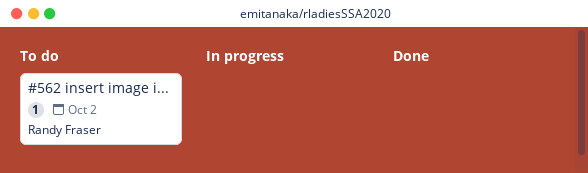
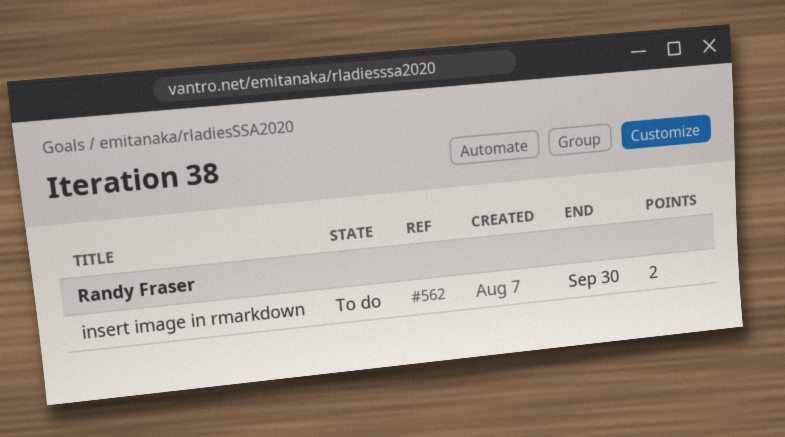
#562, estimate: 1 -> 2
#562, due: Oct 2 -> Sep 30

